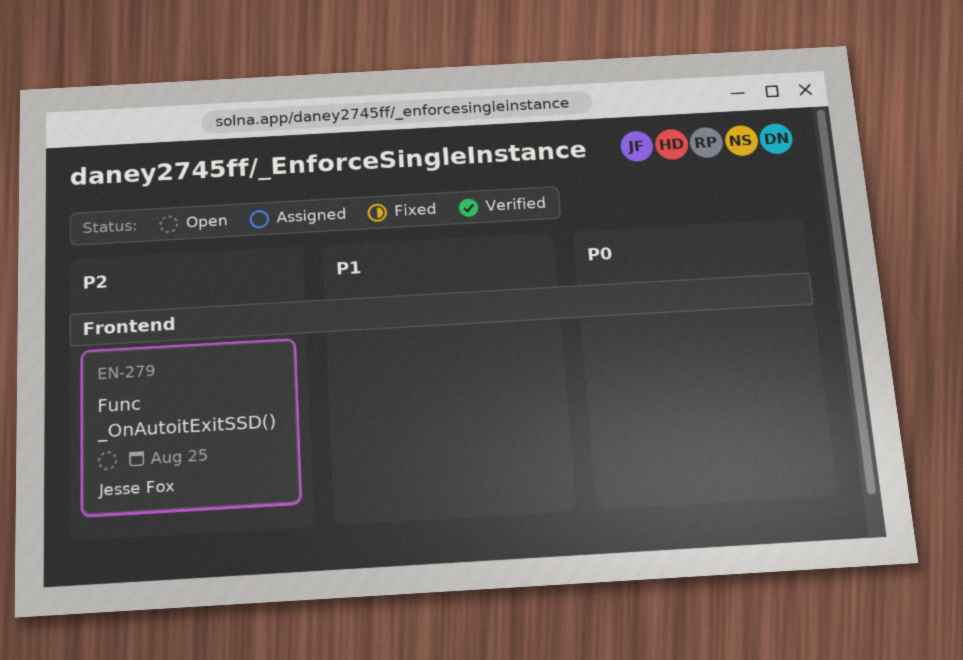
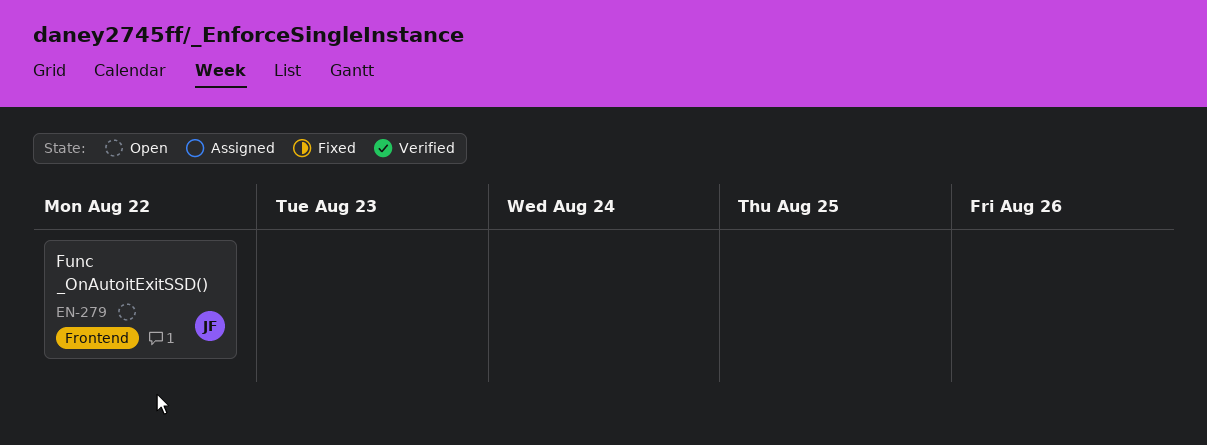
EN-279, due: Aug 25 -> Aug 22

